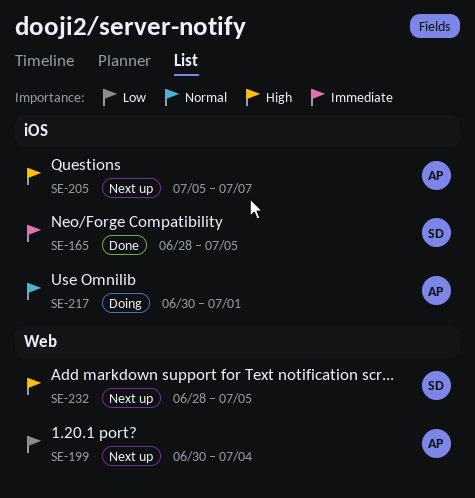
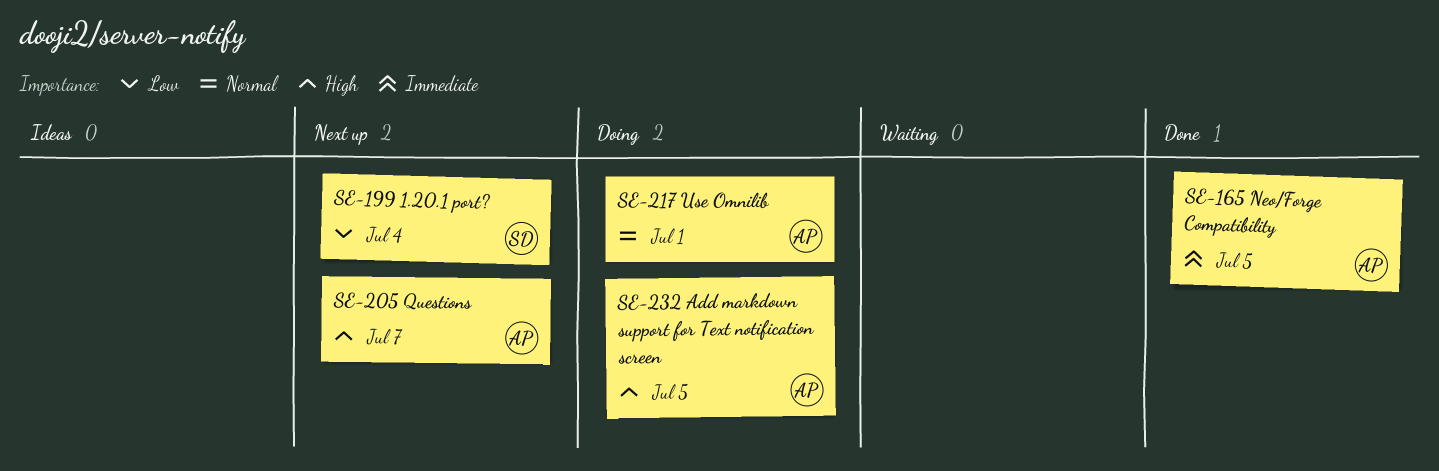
SE-165, owner: SD -> AP
SE-199, owner: AP -> SD
SE-232, status: Next up -> Doing
SE-232, owner: SD -> AP

